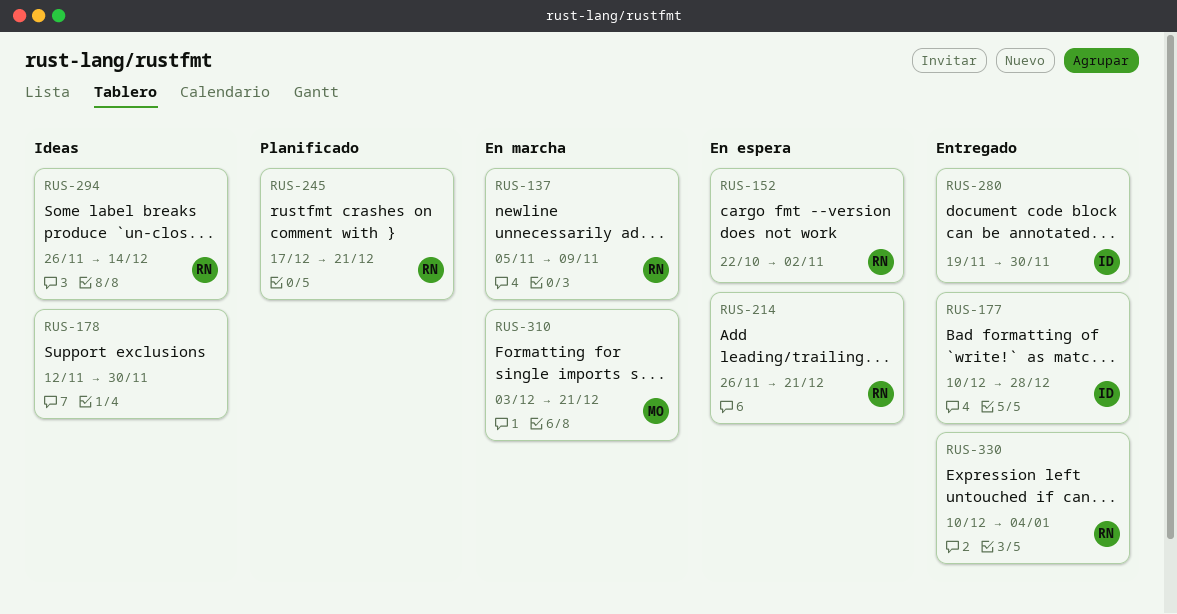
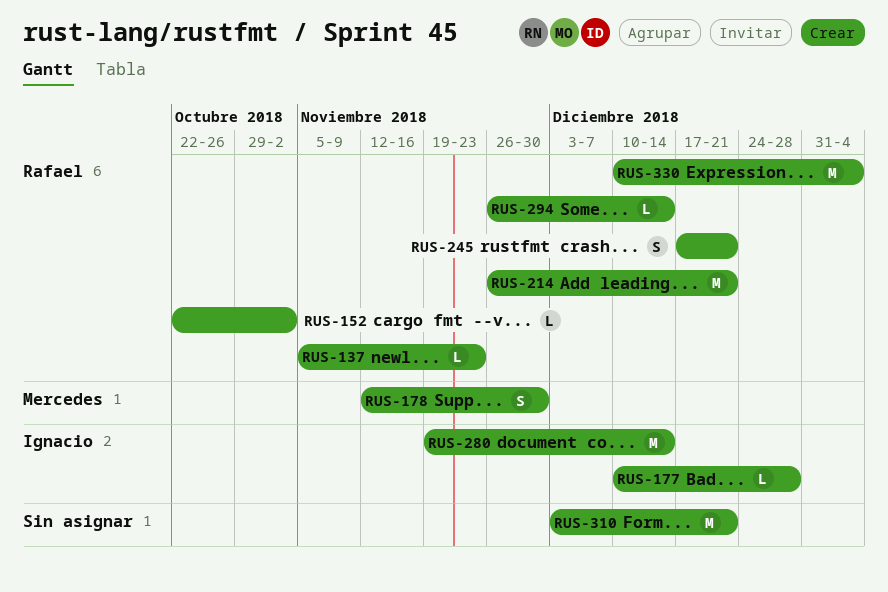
RUS-137, due: Nov 9 -> Nov 23
RUS-178, owner: none -> Mercedes
RUS-280, due: Nov 30 -> Dec 14
RUS-310, owner: Mercedes -> none

